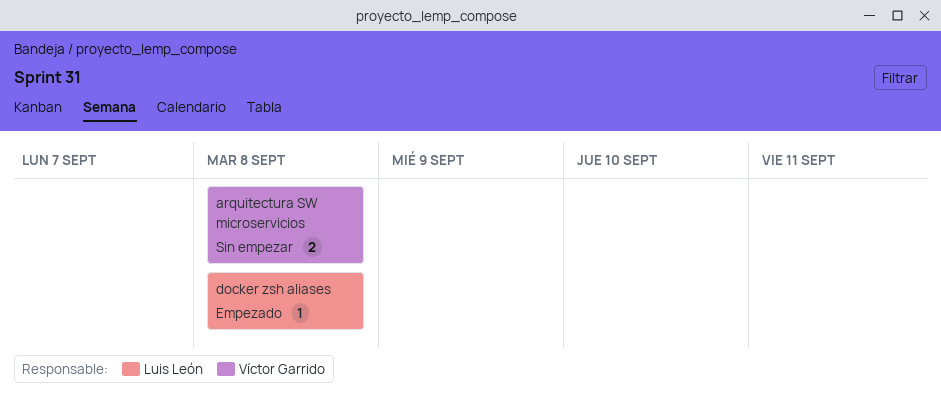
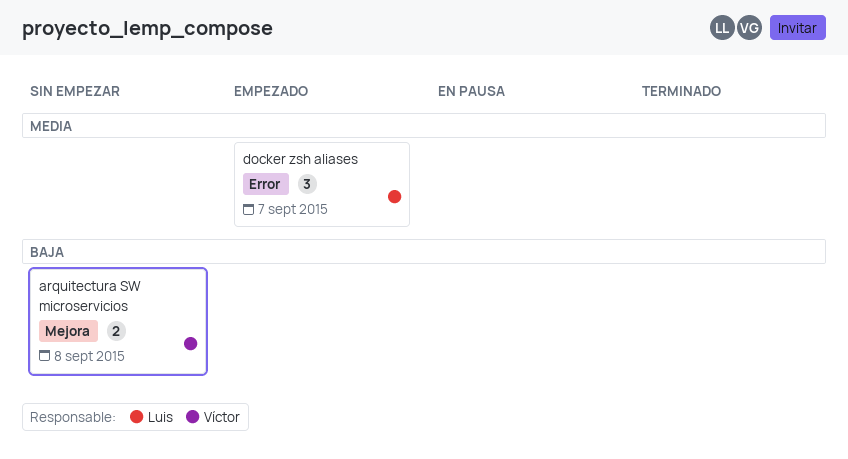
docker zsh aliases, estimate: 1 -> 3
docker zsh aliases, due: Sep 8 -> Sep 7

